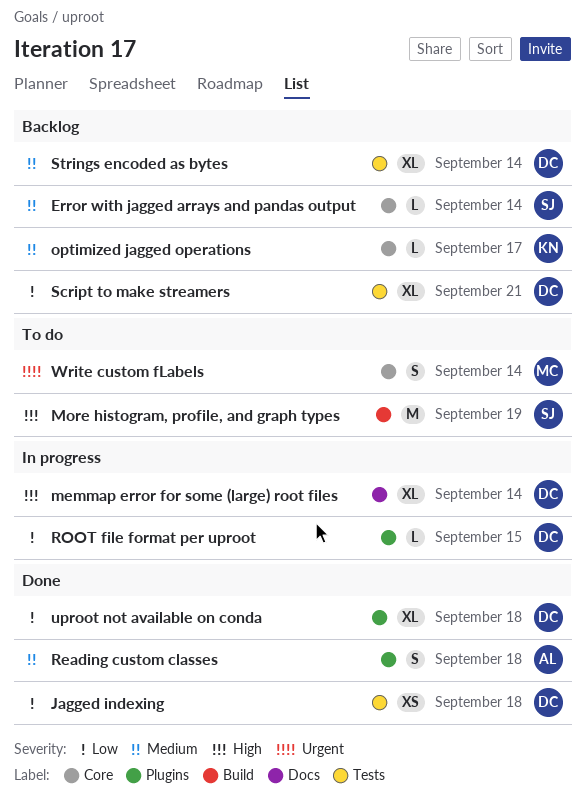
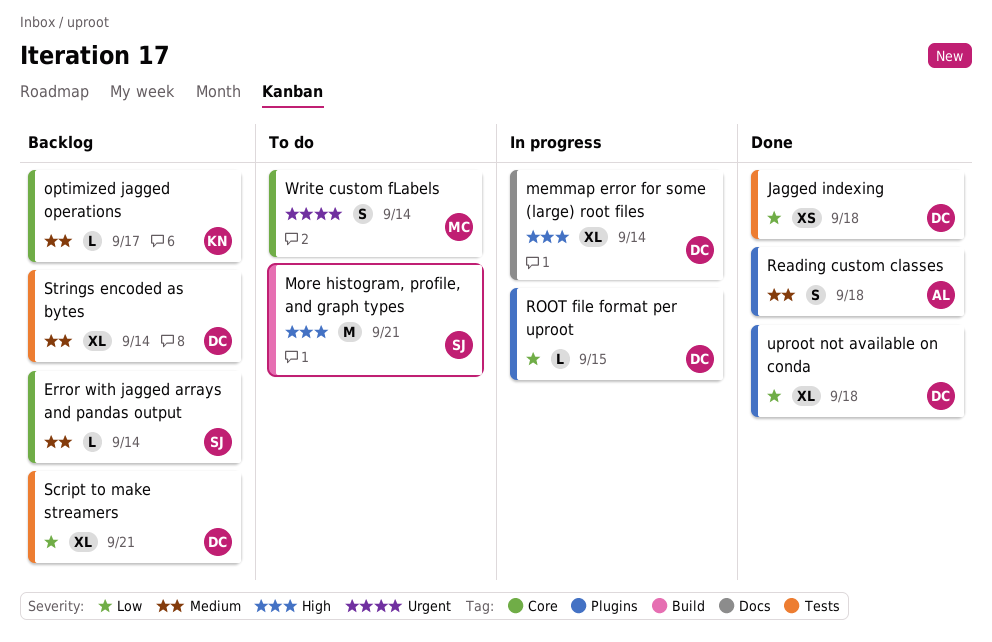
More histogram, profile, and graph types, due: Sep 19 -> Sep 21

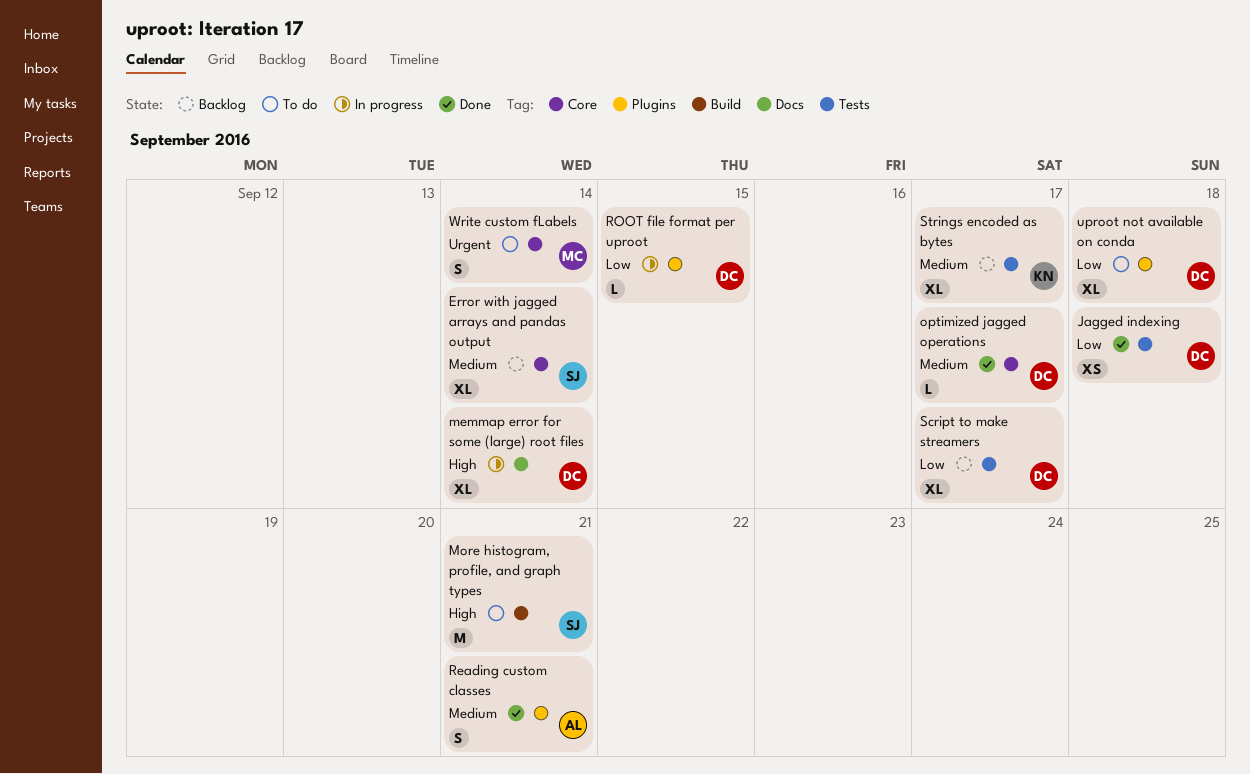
Error with jagged arrays and pandas output, estimate: L -> XL
optimized jagged operations, status: Backlog -> Done
optimized jagged operations, owner: KN -> DC
Reading custom classes, due: Sep 18 -> Sep 21
Script to make streamers, due: Sep 21 -> Sep 17
Strings encoded as bytes, owner: DC -> KN
Strings encoded as bytes, due: Sep 14 -> Sep 17
uproot not available on conda, status: Done -> To do

